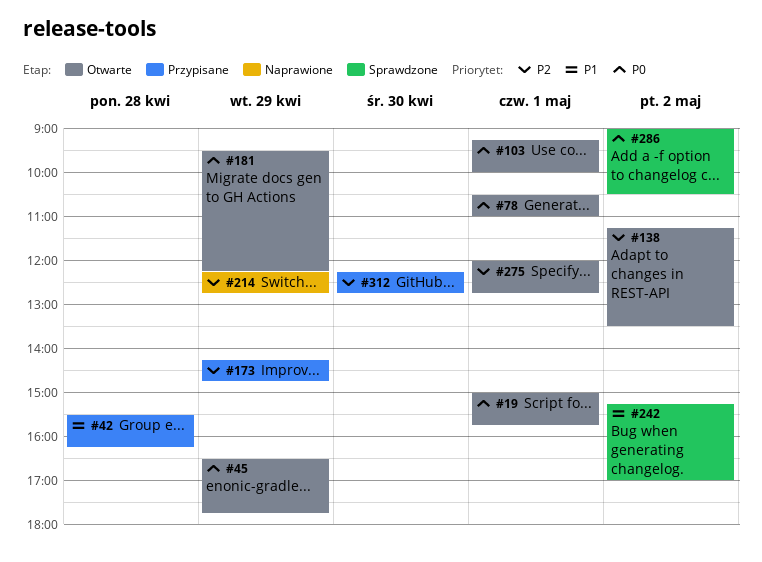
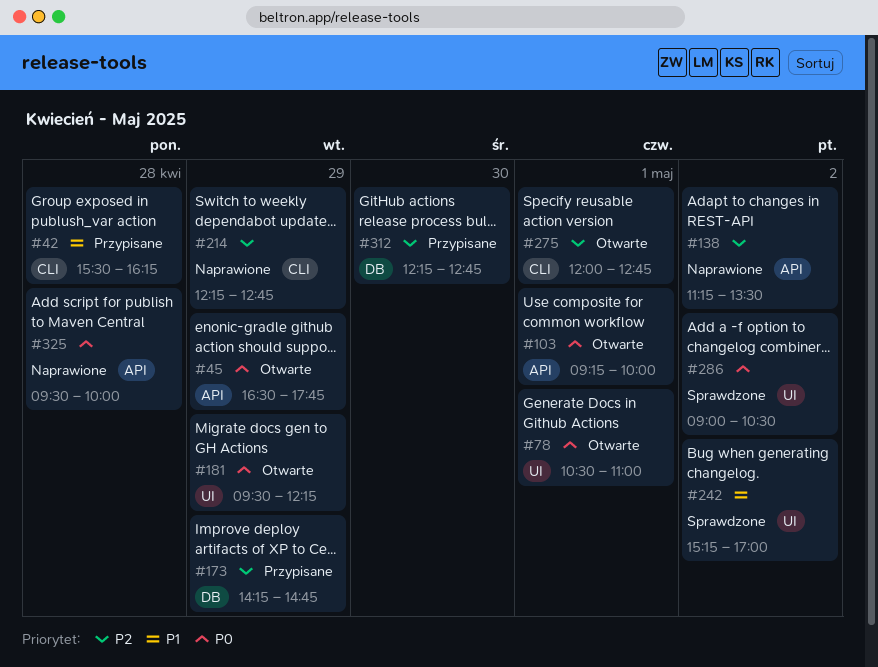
#19: present -> none
#138, status: Otwarte -> Naprawione
#325: none -> present

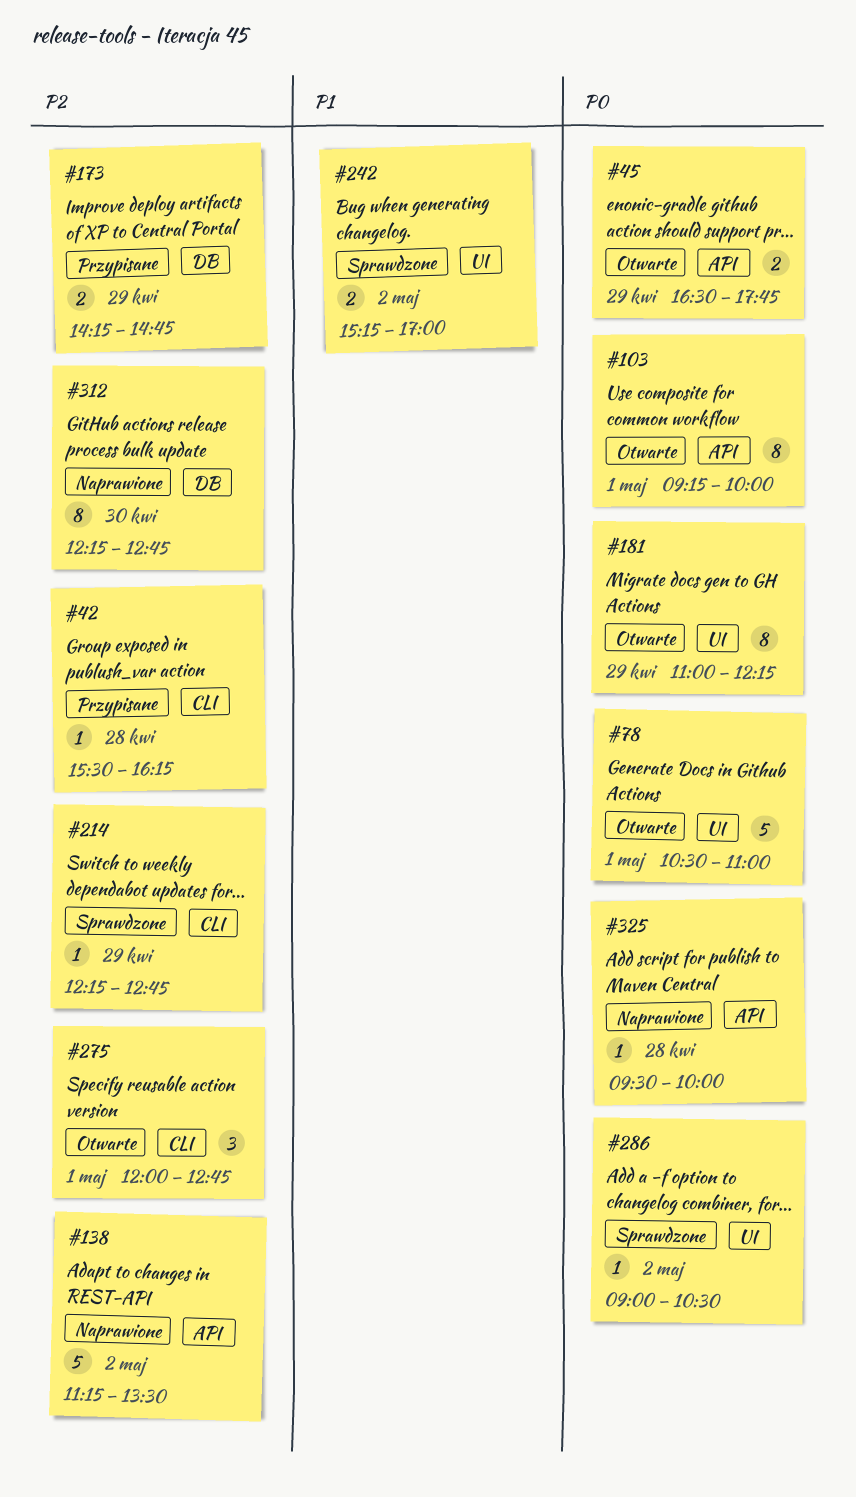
#42, priority: P1 -> P2
#181, begins: 09:30 -> 11:00
#214, status: Naprawione -> Sprawdzone
#312, status: Przypisane -> Naprawione

